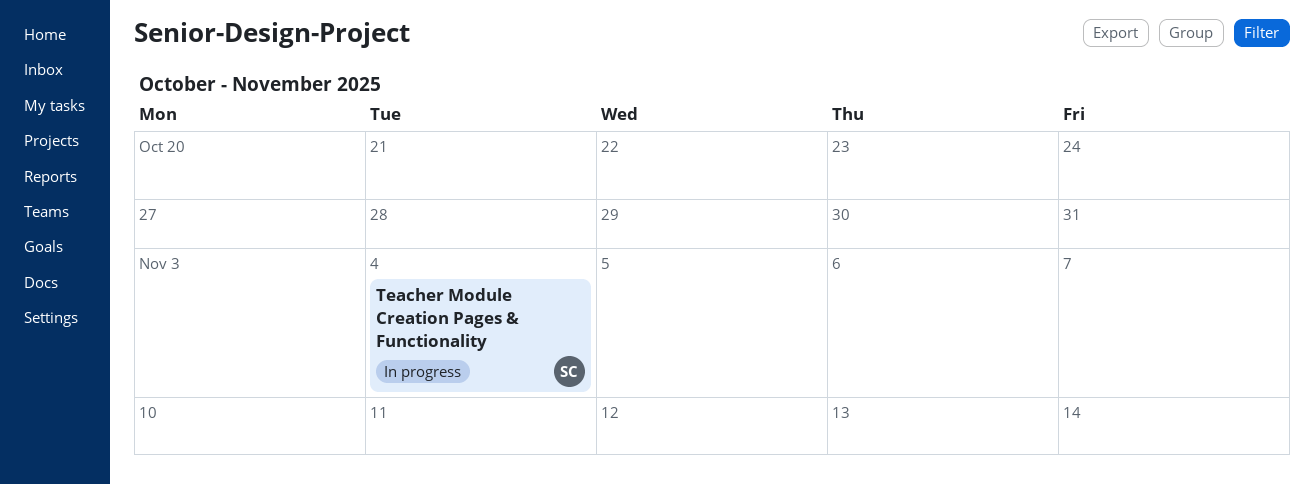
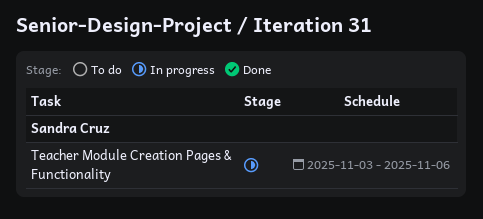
Teacher Module Creation Pages & Functionality, due: Nov 4 -> Nov 6

